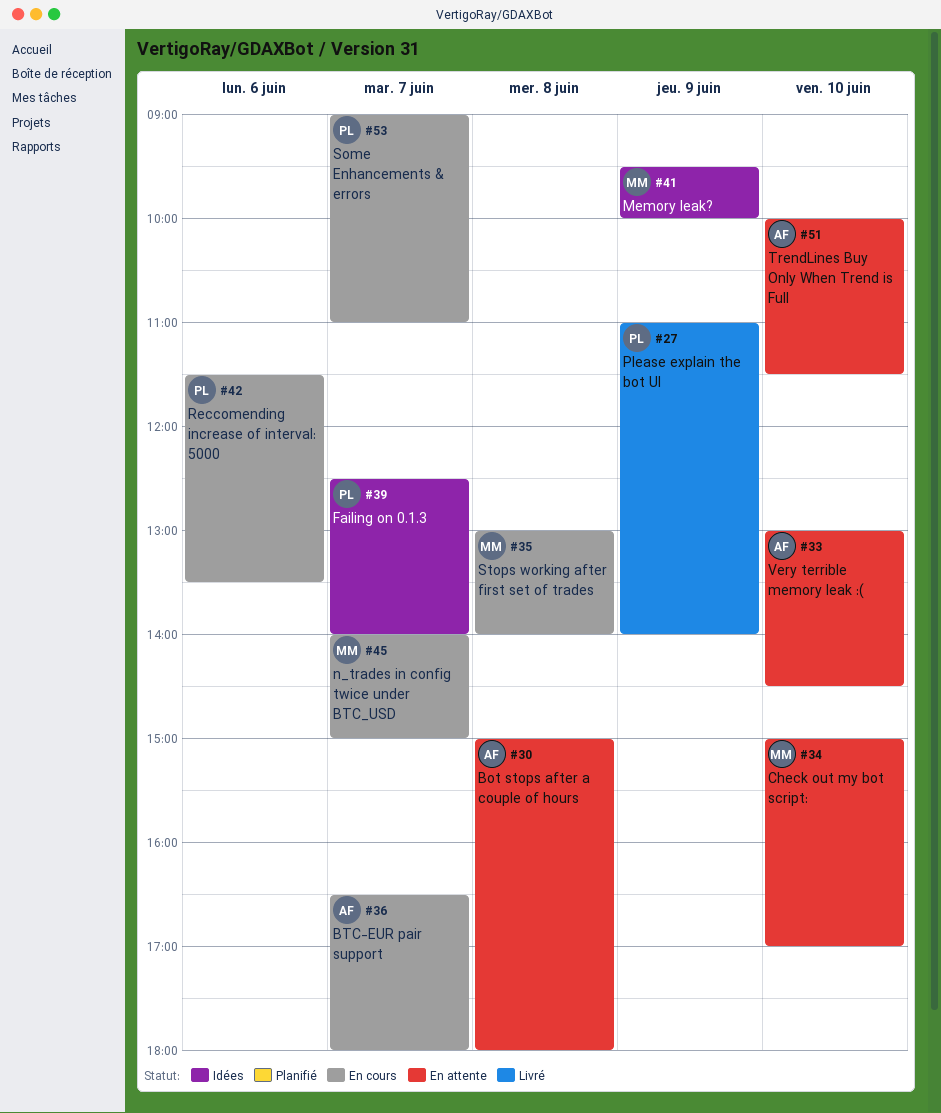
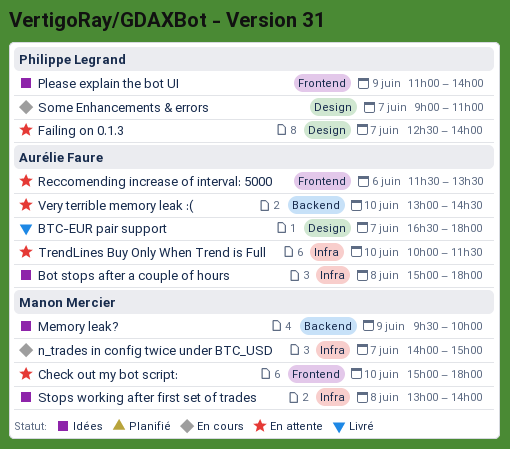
Bot stops after a couple of hours, status: En attente -> Idées
BTC-EUR pair support, status: En cours -> Livré
Check out my bot script:, ends: 17:00 -> 18:00
Failing on 0.1.3, status: Idées -> En attente
Please explain the bot UI, status: Livré -> Idées
Reccomending increase of interval: 5000, status: En cours -> En attente
Reccomending increase of interval: 5000, owner: Philippe Legrand -> Aurélie Faure
Stops working after first set of trades, status: En cours -> Idées

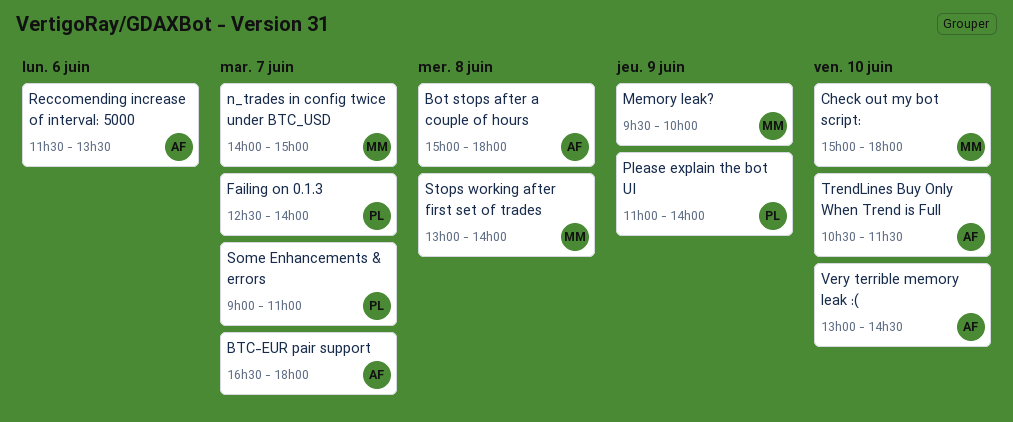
TrendLines Buy Only When Trend is Full, begins: 10:00 -> 10:30

